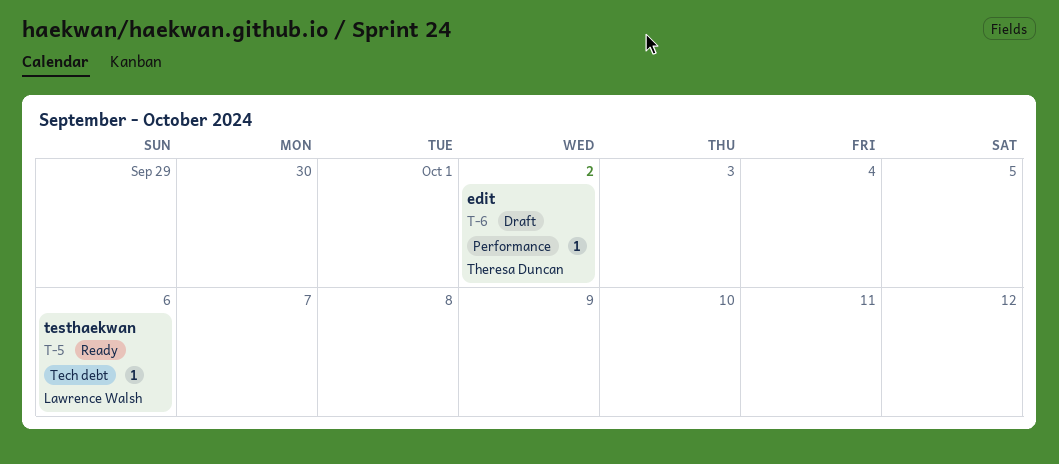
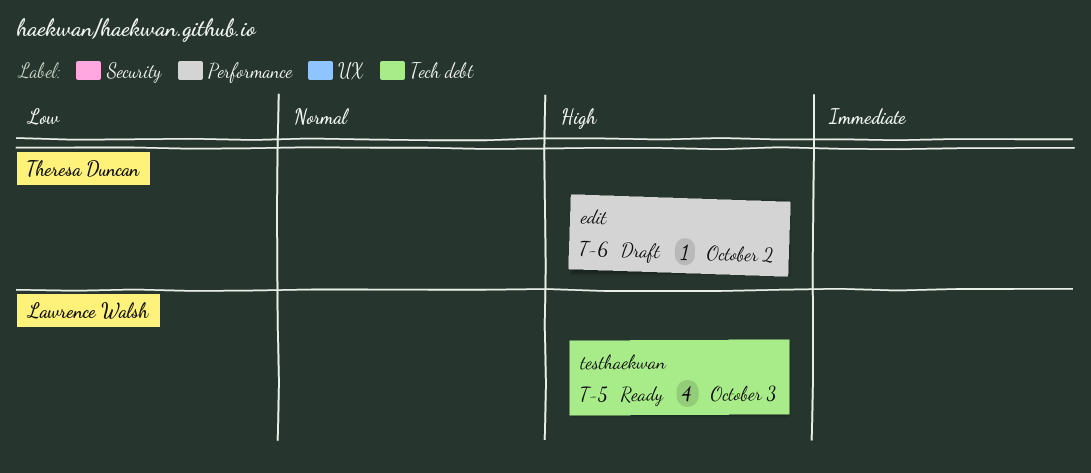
T-5, estimate: 1 -> 4
T-5, due: Oct 6 -> Oct 3

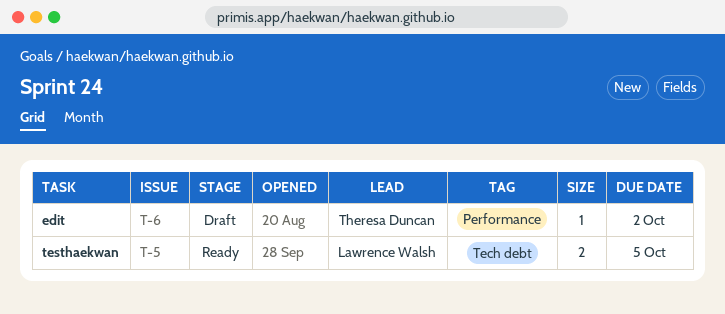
T-5, estimate: 4 -> 2
T-5, due: Oct 3 -> Oct 5

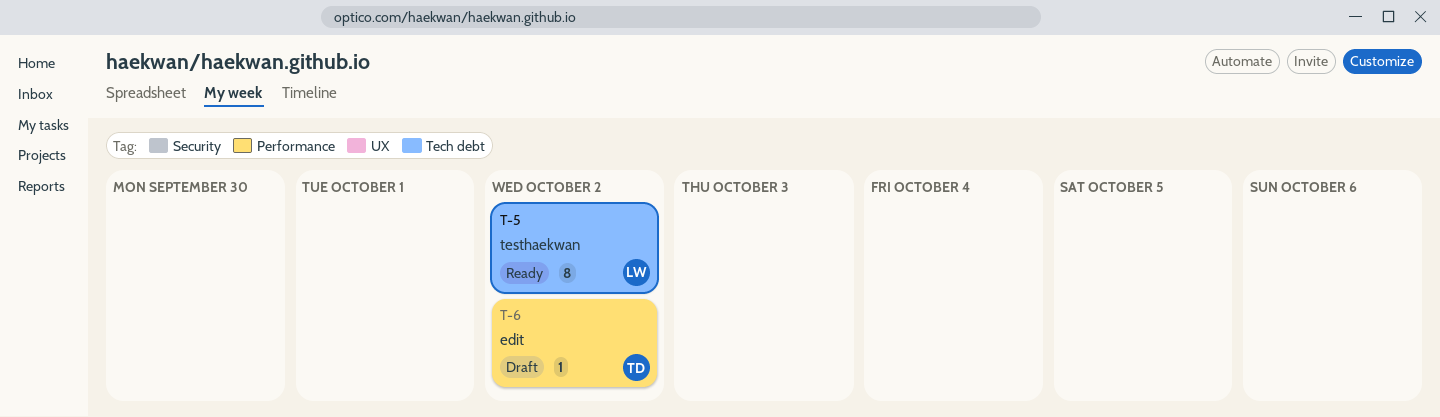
T-5, estimate: 2 -> 8
T-5, due: Oct 5 -> Oct 2

